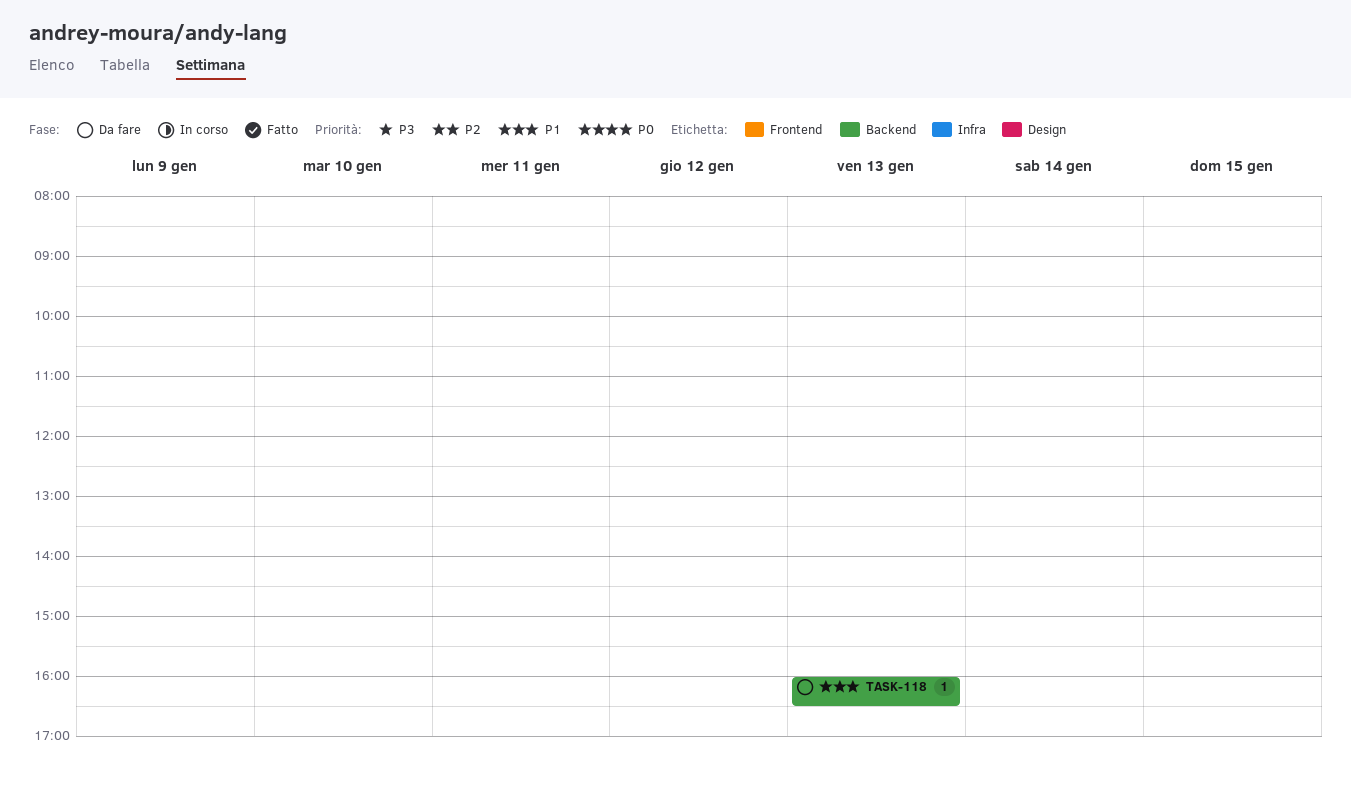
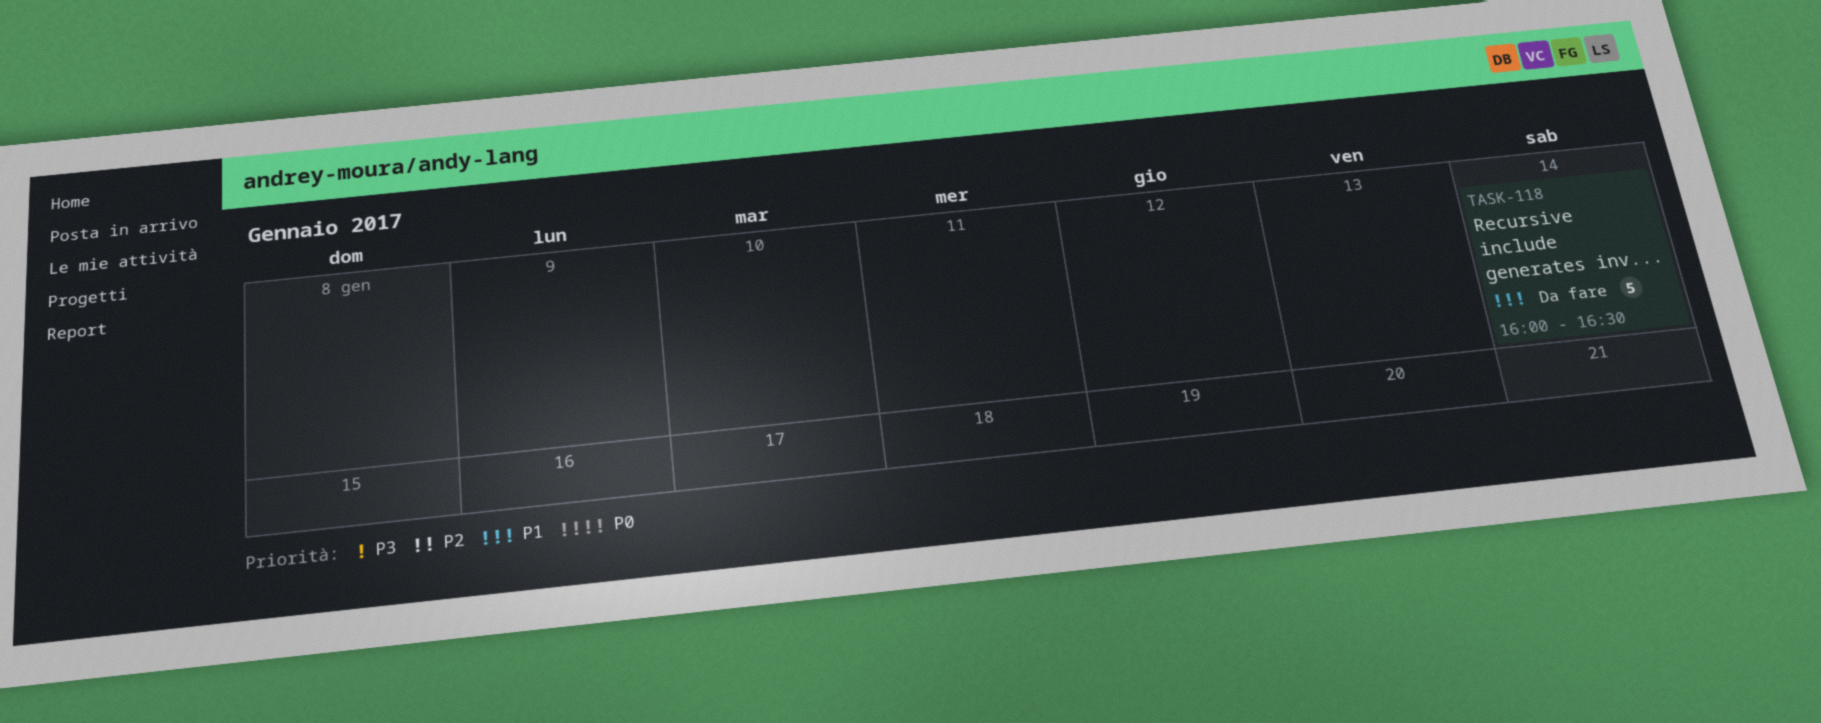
TASK-118, estimate: 1 -> 5
TASK-118, day: Jan 13 -> Jan 14

